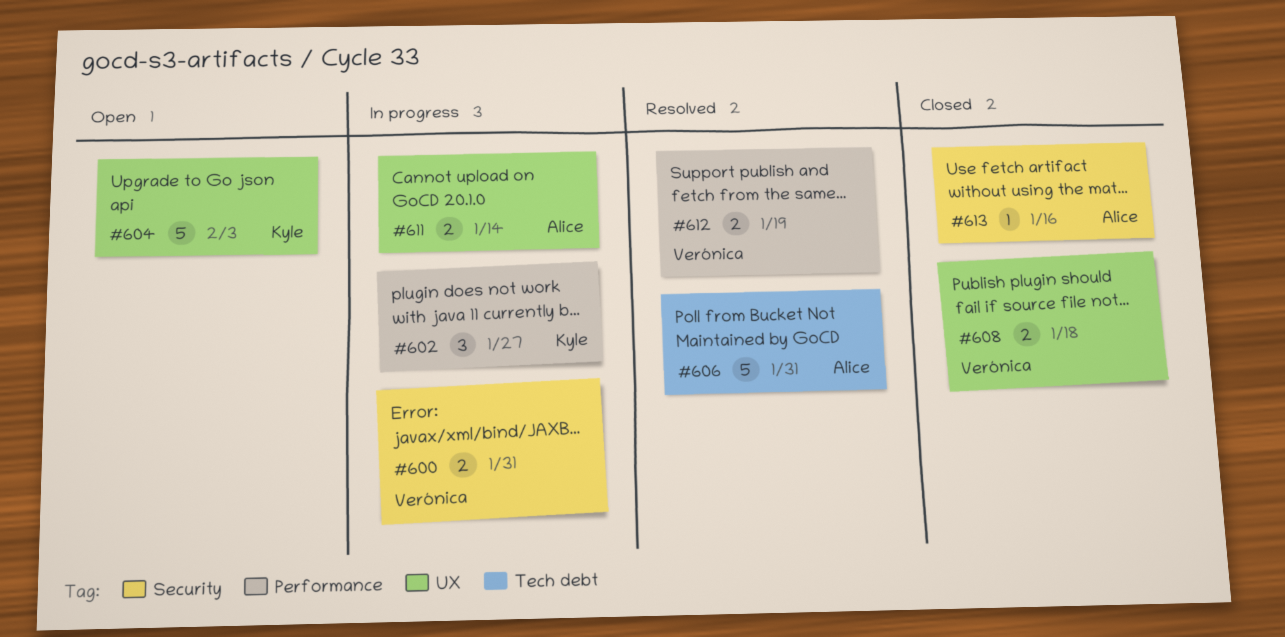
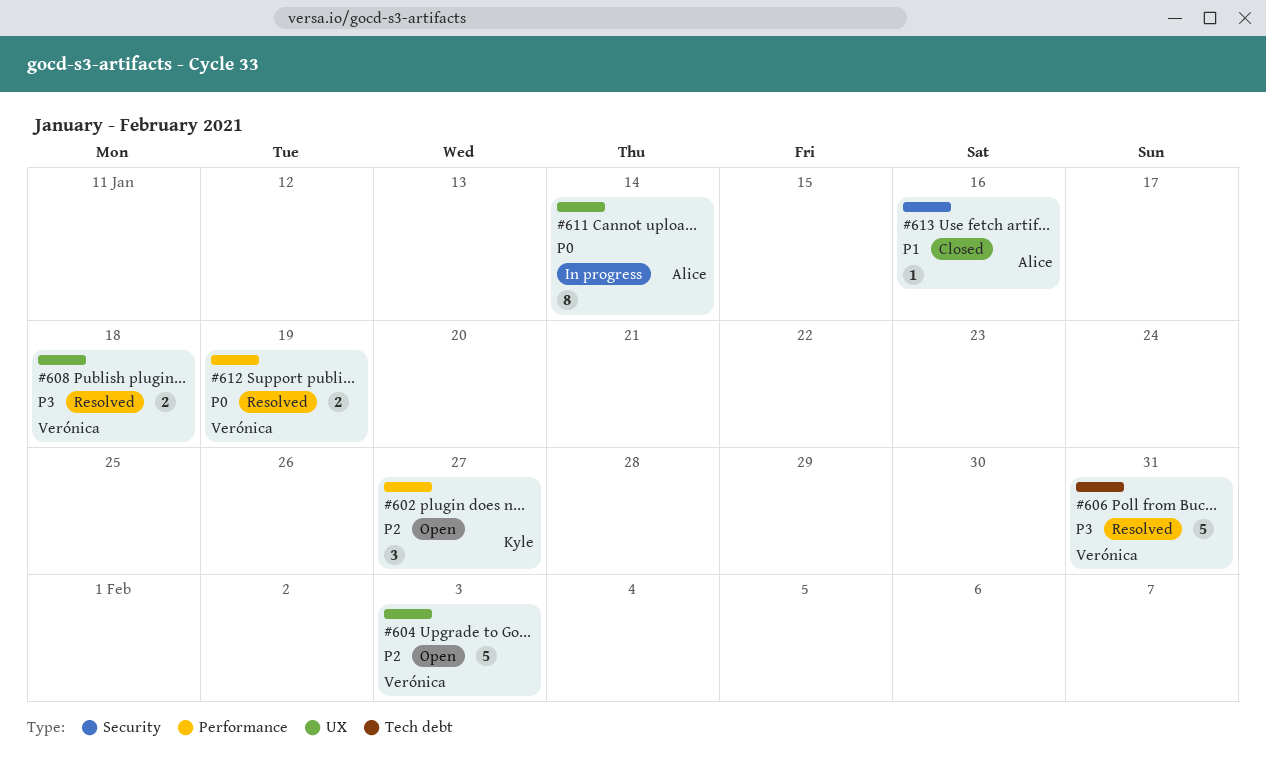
#600: present -> none
#602, status: In progress -> Open
#604, owner: Kyle -> Verónica
#606, owner: Alice -> Verónica
#608, status: Closed -> Resolved
#611, estimate: 2 -> 8

